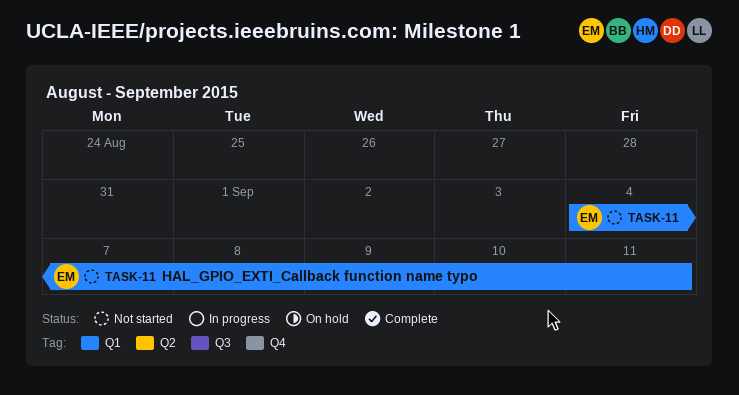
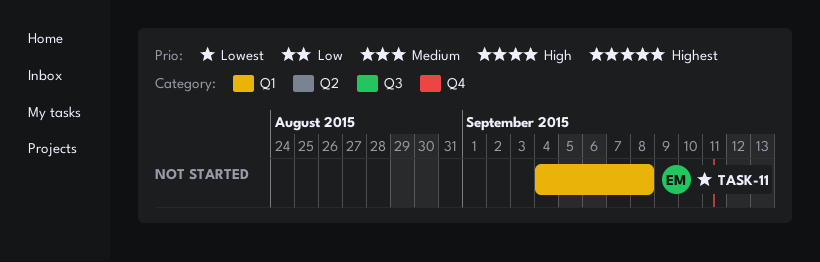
TASK-11, due: Sep 11 -> Sep 8

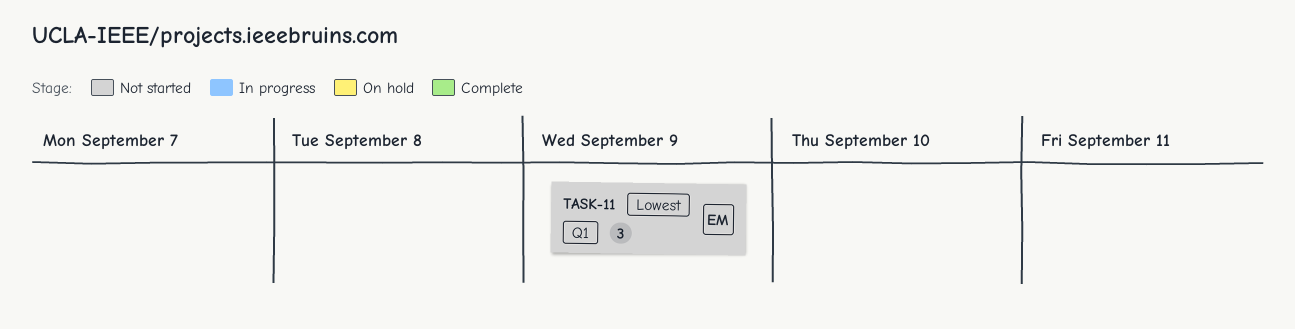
TASK-11, due: Sep 8 -> Sep 9

